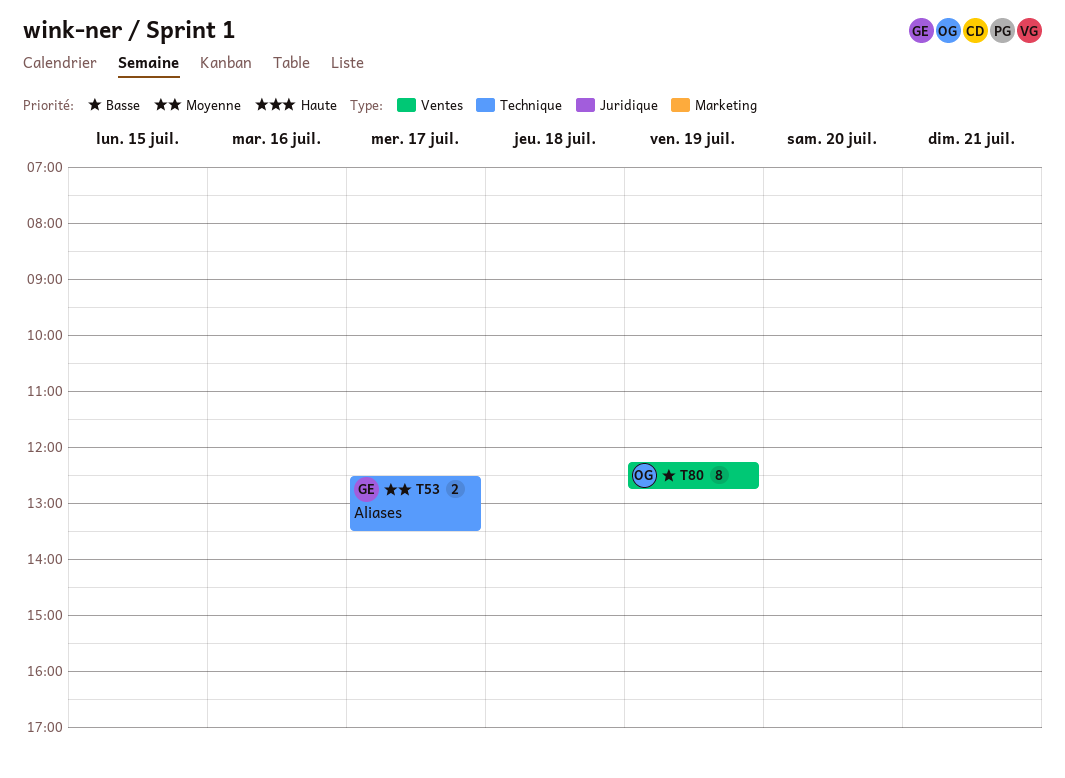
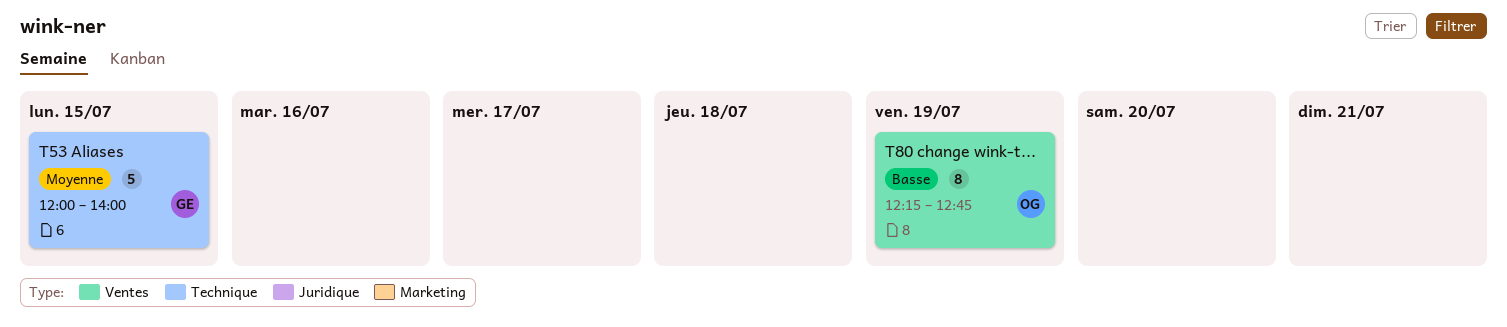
T53, estimate: 2 -> 5
T53, day: Jul 17 -> Jul 15
T53, begins: 12:30 -> 12:00
T53, ends: 13:30 -> 14:00

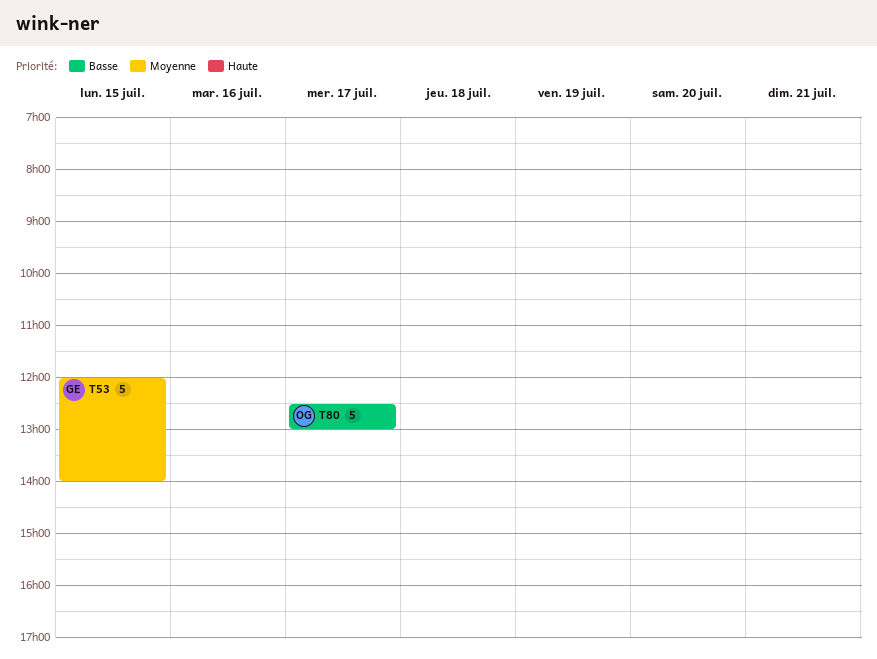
T80, estimate: 8 -> 5
T80, day: Jul 19 -> Jul 17
T80, begins: 12:15 -> 12:30
T80, ends: 12:45 -> 13:00

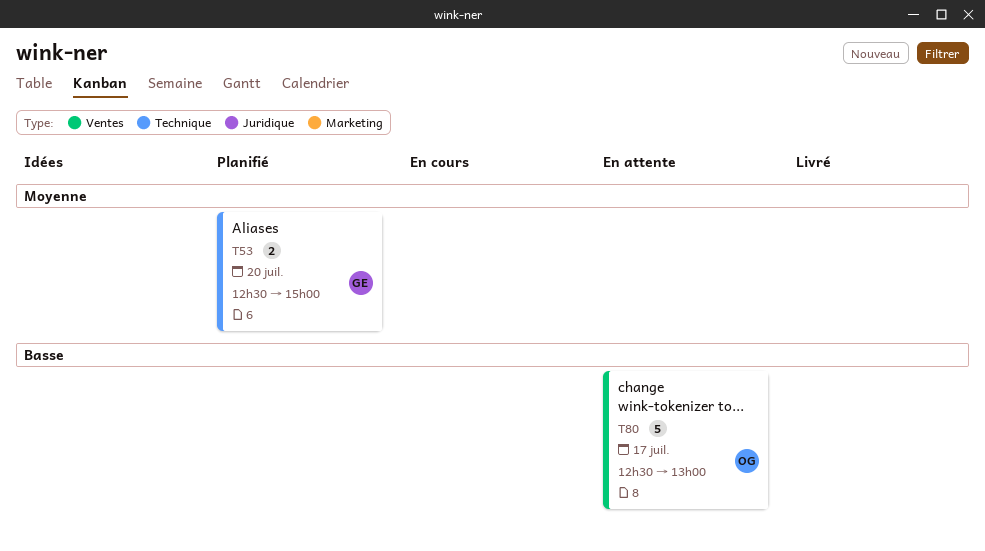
T53, estimate: 5 -> 2
T53, day: Jul 15 -> Jul 20
T53, begins: 12:00 -> 12:30
T53, ends: 14:00 -> 15:00

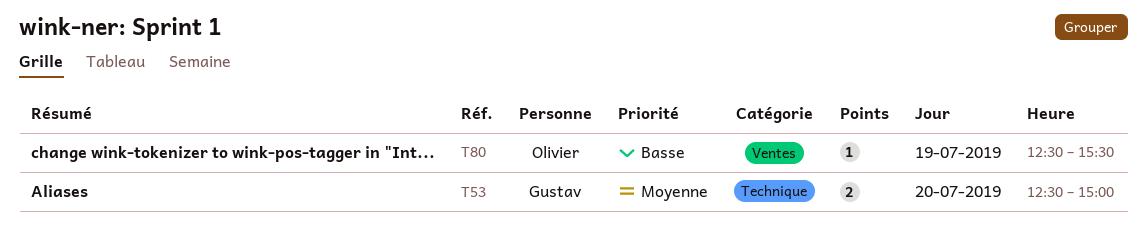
T80, estimate: 5 -> 1
T80, day: Jul 17 -> Jul 19
T80, ends: 13:00 -> 15:30

